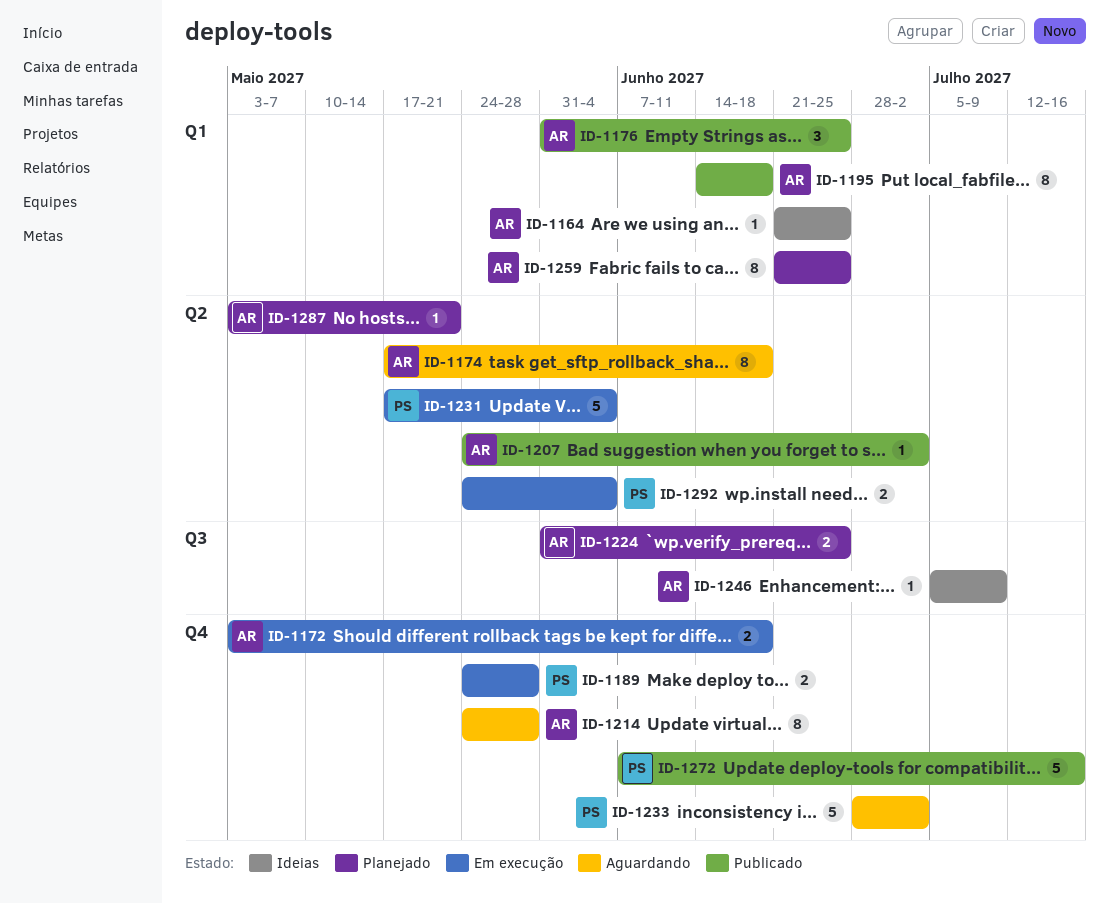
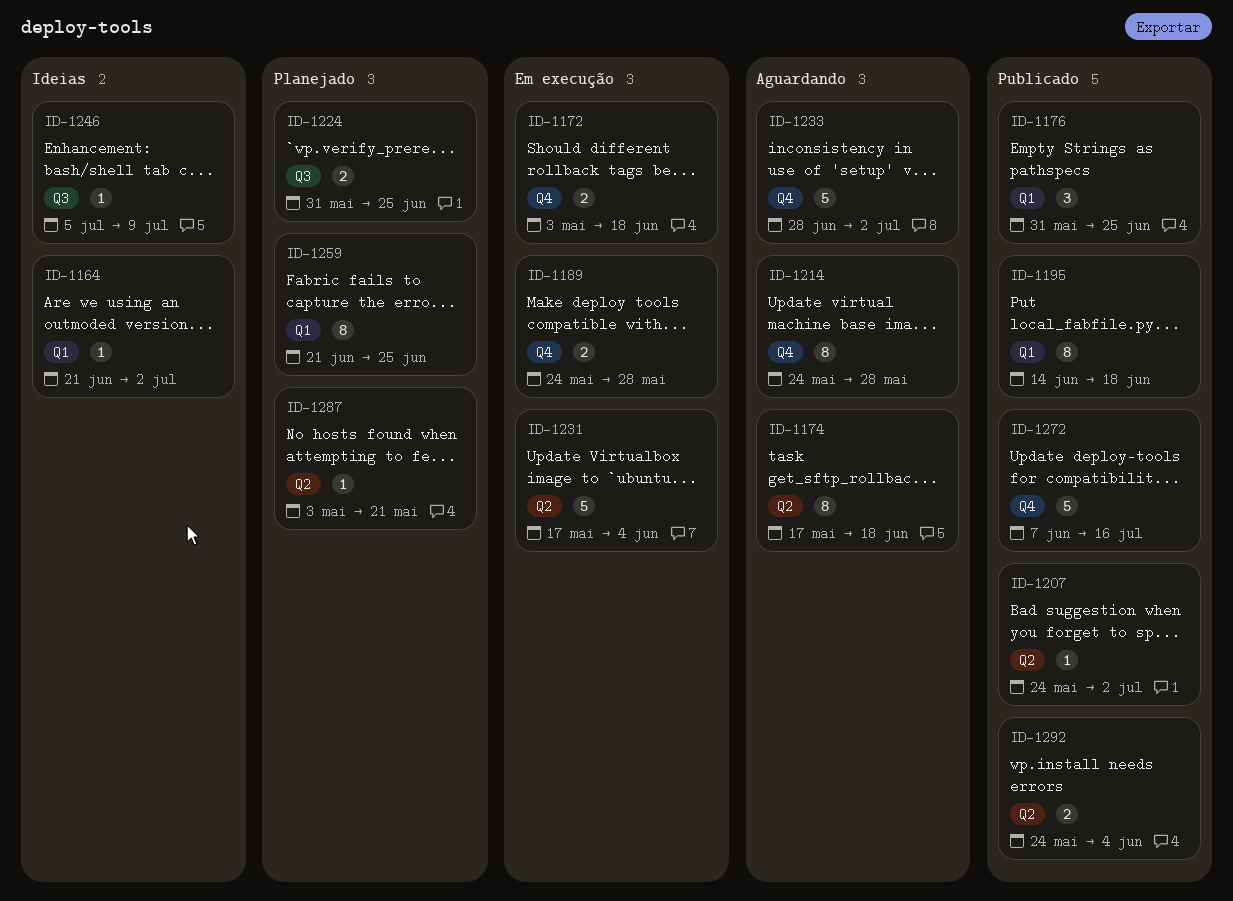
ID-1164, due: Jun 25 -> Jul 2
ID-1292, status: Em execução -> Publicado

